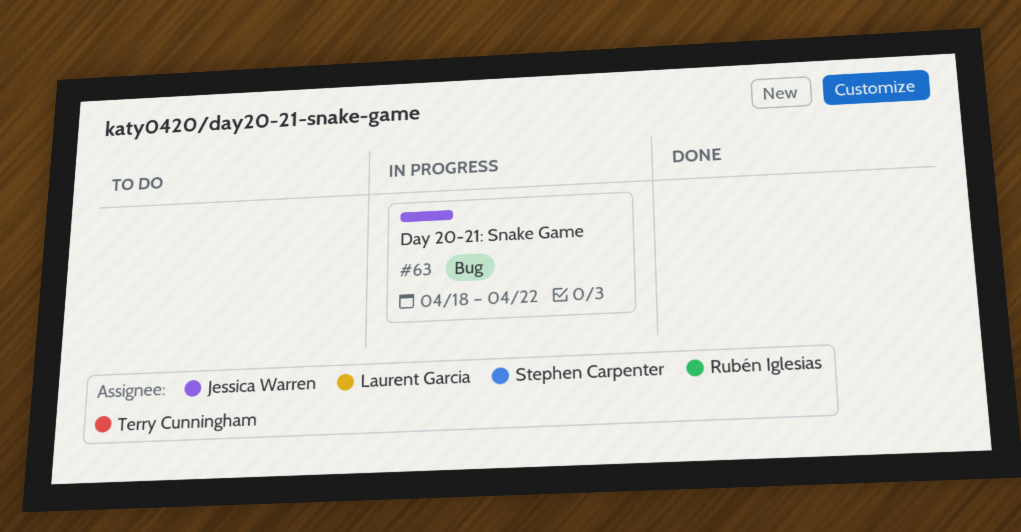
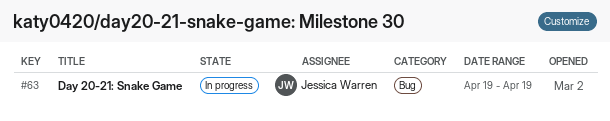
#63, start: Apr 18 -> Apr 19
#63, due: Apr 22 -> Apr 19

